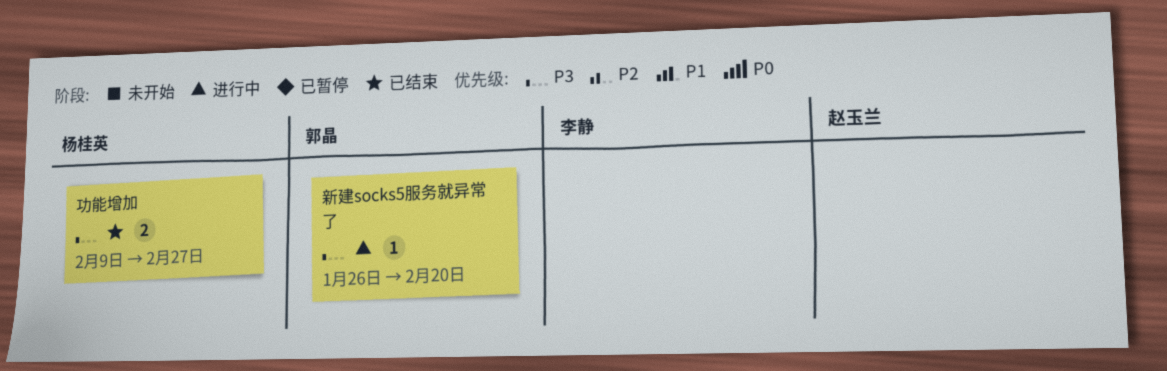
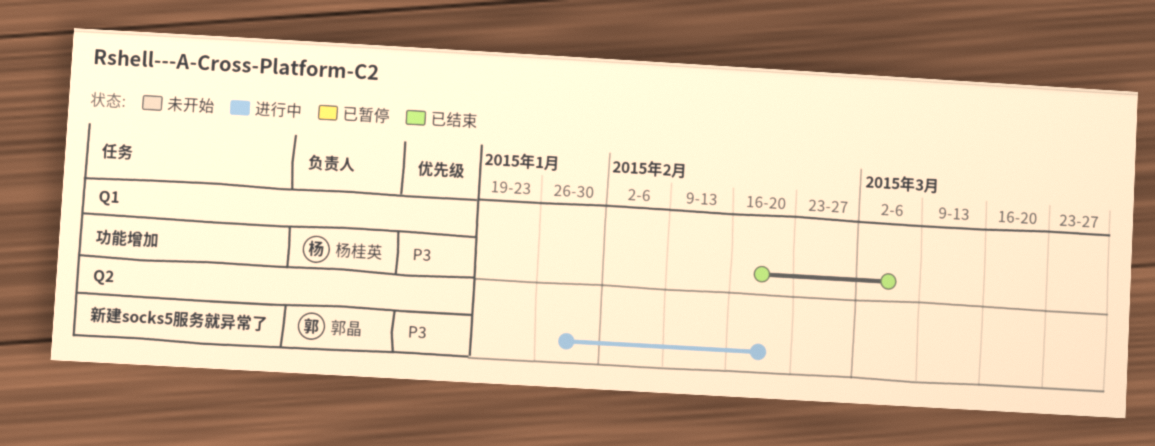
功能增加, start: Feb 9 -> Feb 16
功能增加, due: Feb 27 -> Mar 6

